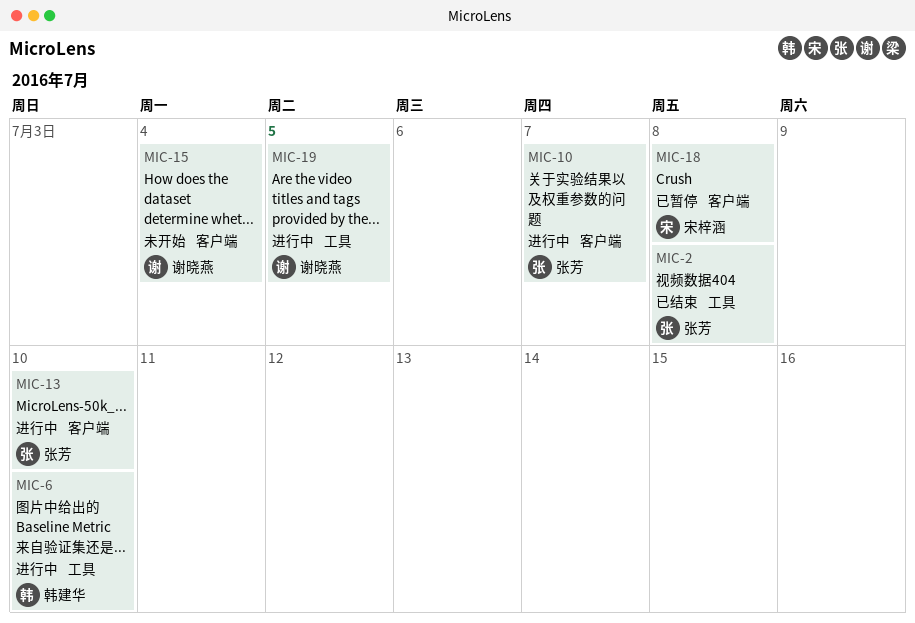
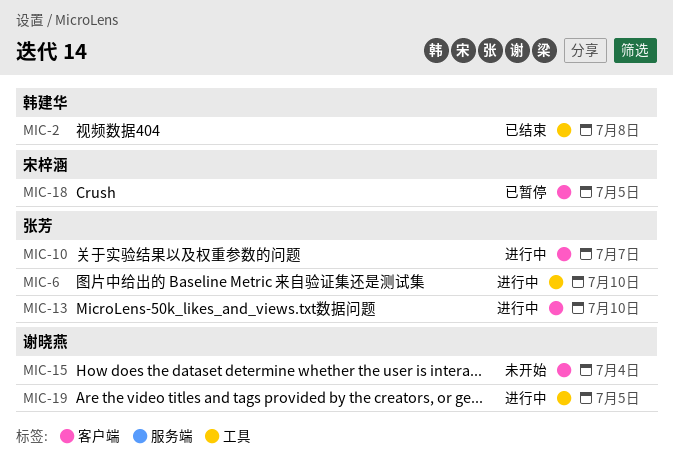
MIC-2, owner: 张芳 -> 韩建华
MIC-6, owner: 韩建华 -> 张芳
MIC-18, due: Jul 8 -> Jul 5

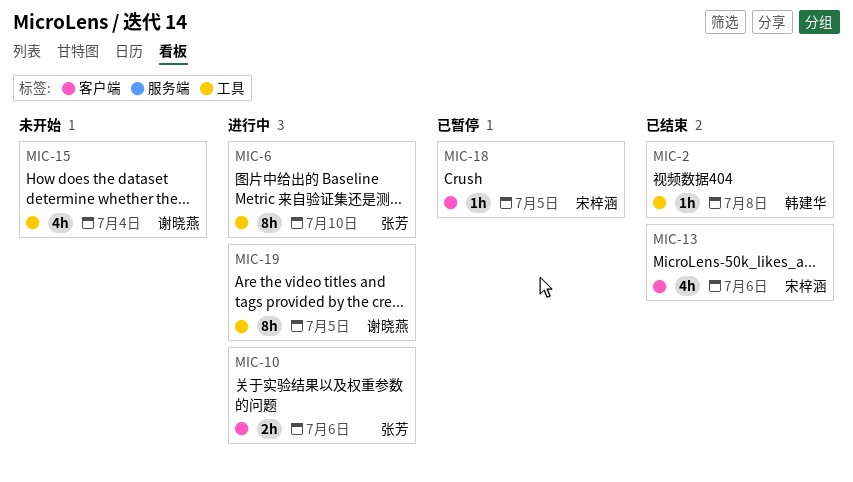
MIC-10, due: Jul 7 -> Jul 6
MIC-13, status: 进行中 -> 已结束
MIC-13, owner: 张芳 -> 宋梓涵
MIC-13, due: Jul 10 -> Jul 6
MIC-15, label: 客户端 -> 工具

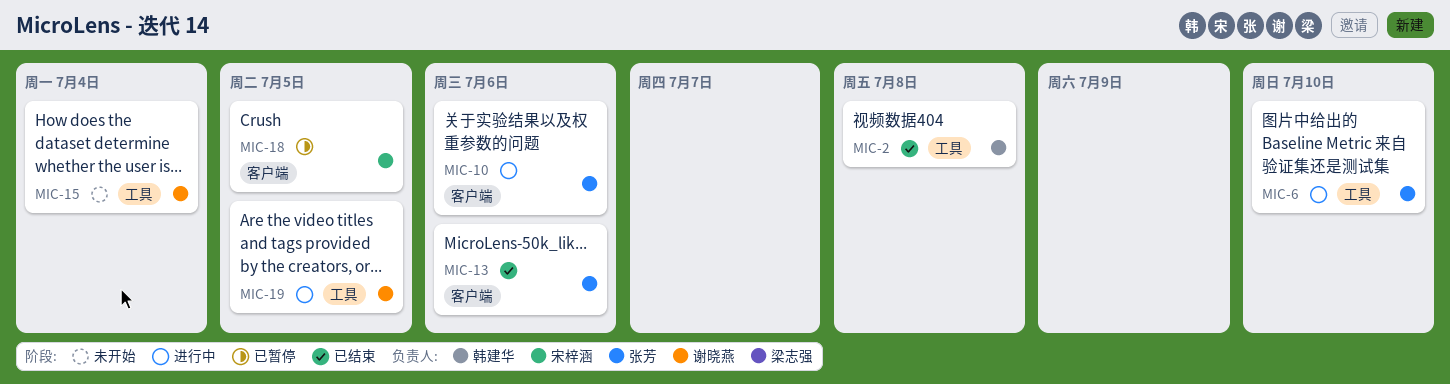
MIC-13, owner: 宋梓涵 -> 张芳

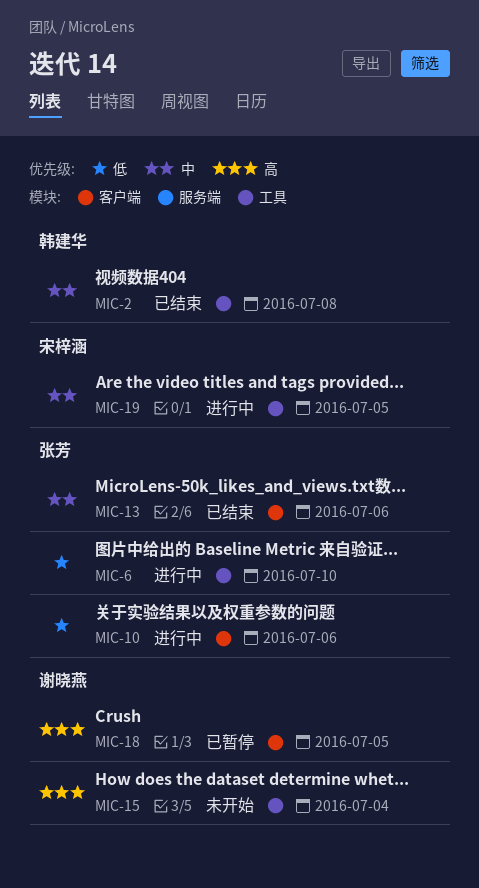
MIC-18, owner: 宋梓涵 -> 谢晓燕
MIC-19, owner: 谢晓燕 -> 宋梓涵

